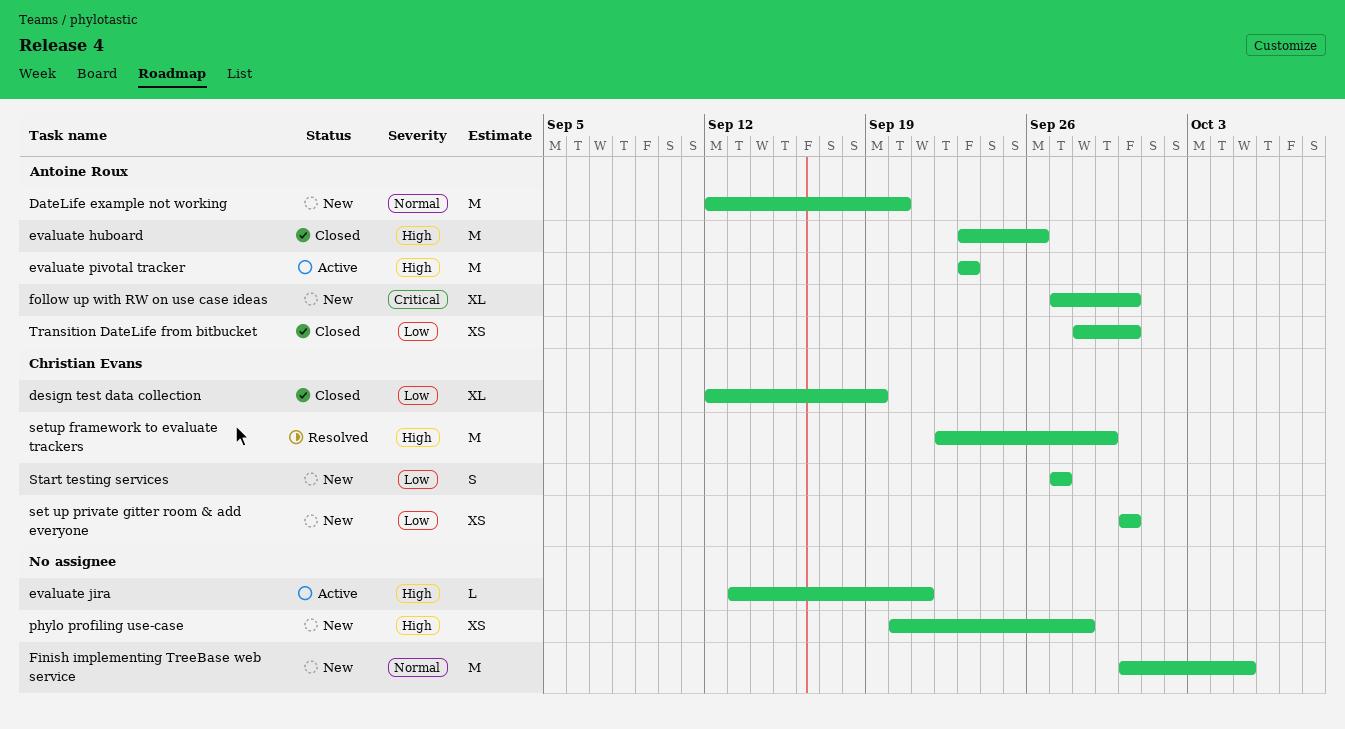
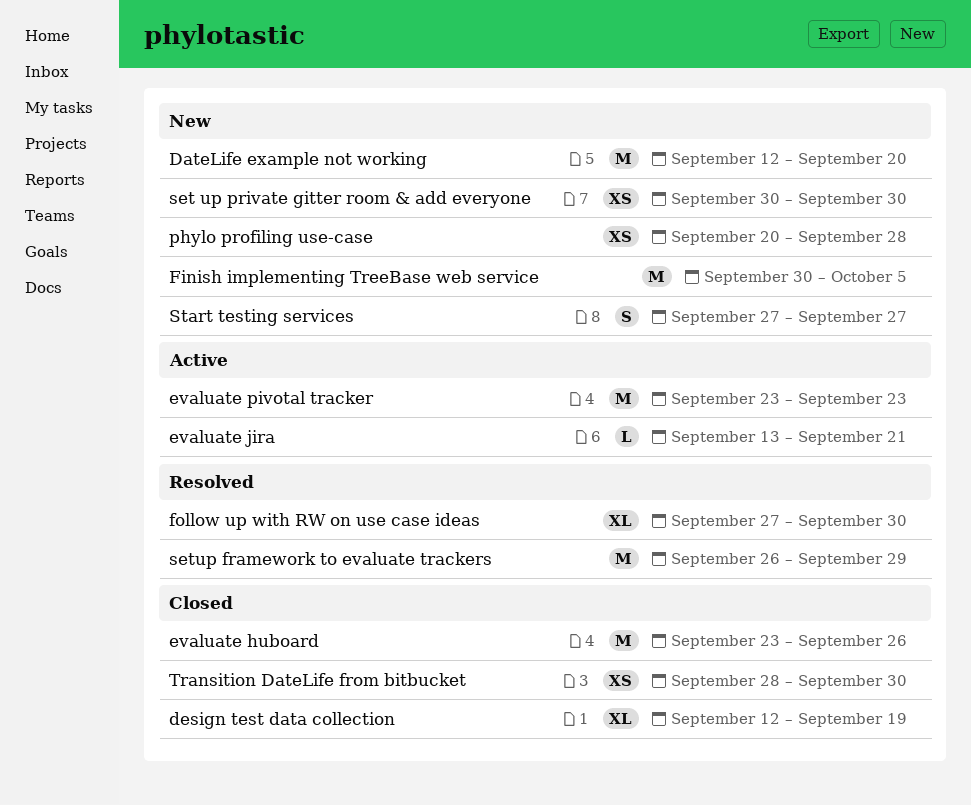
follow up with RW on use case ideas, status: New -> Resolved
setup framework to evaluate trackers, start: Sep 22 -> Sep 26

